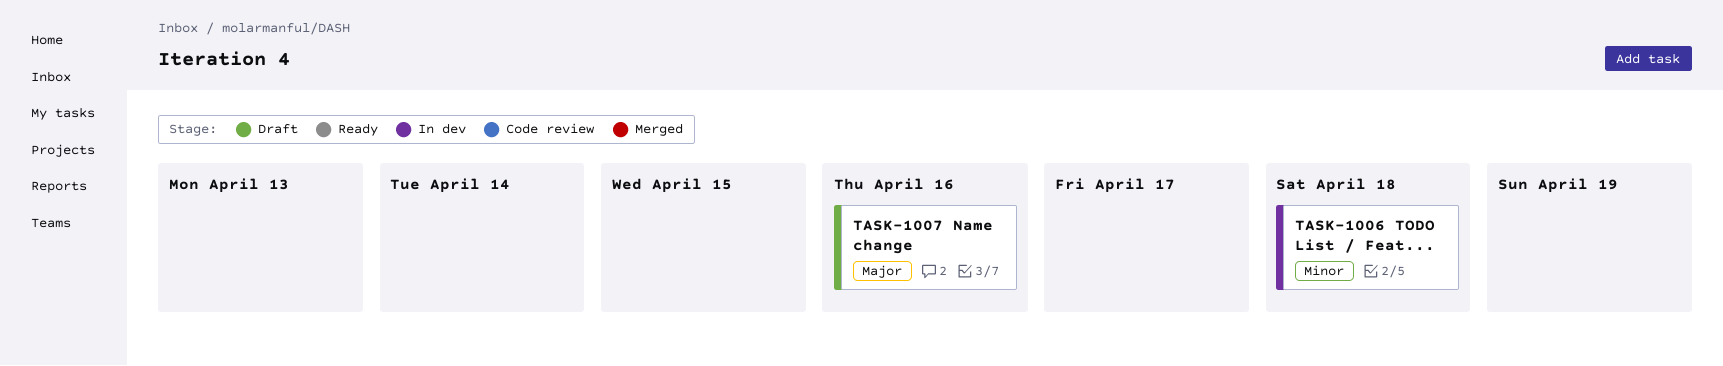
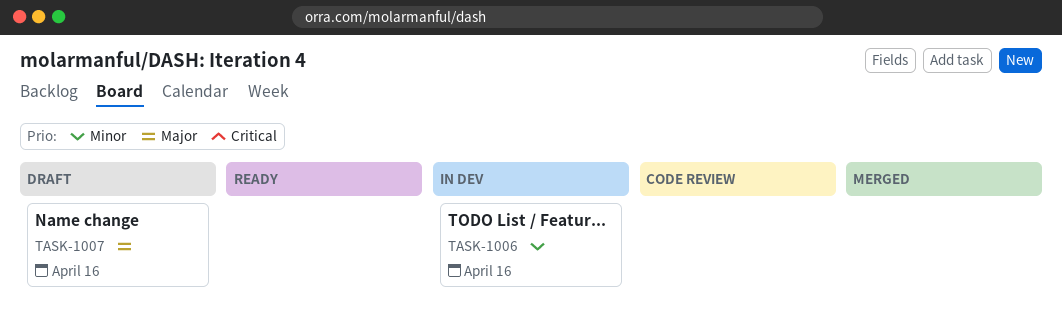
TASK-1006, due: Apr 18 -> Apr 16

